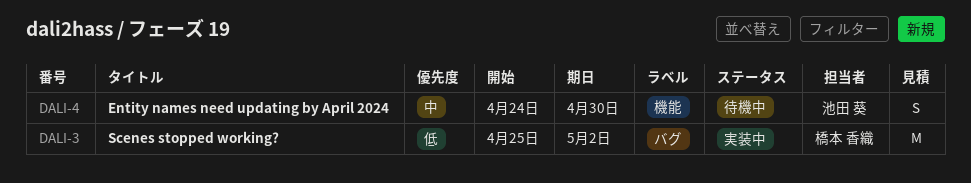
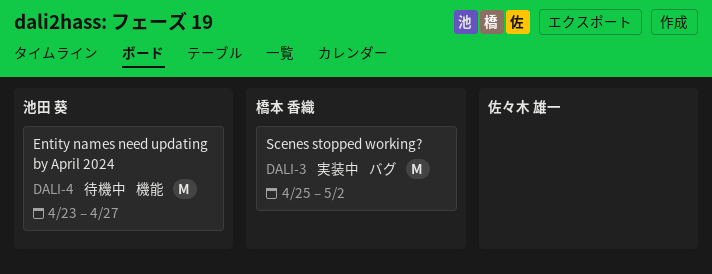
DALI-4, estimate: S -> M
DALI-4, start: Apr 24 -> Apr 23
DALI-4, due: Apr 30 -> Apr 27

